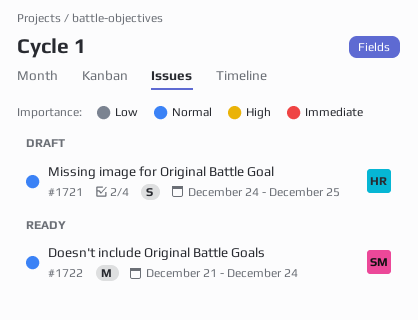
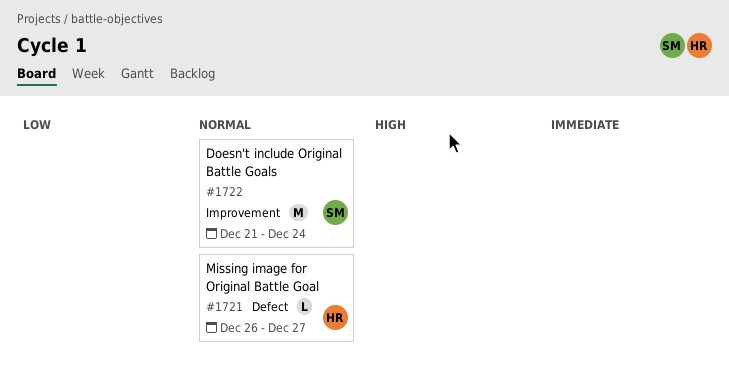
#1721, estimate: S -> L
#1721, start: Dec 24 -> Dec 26
#1721, due: Dec 25 -> Dec 27

